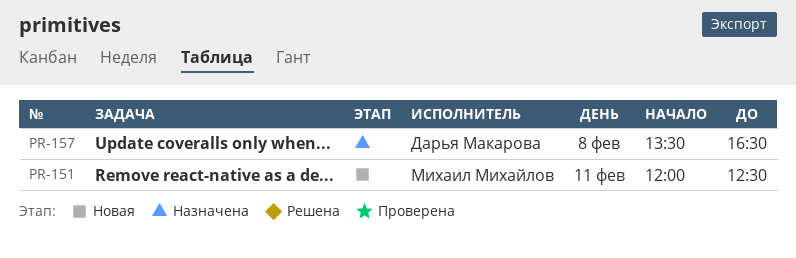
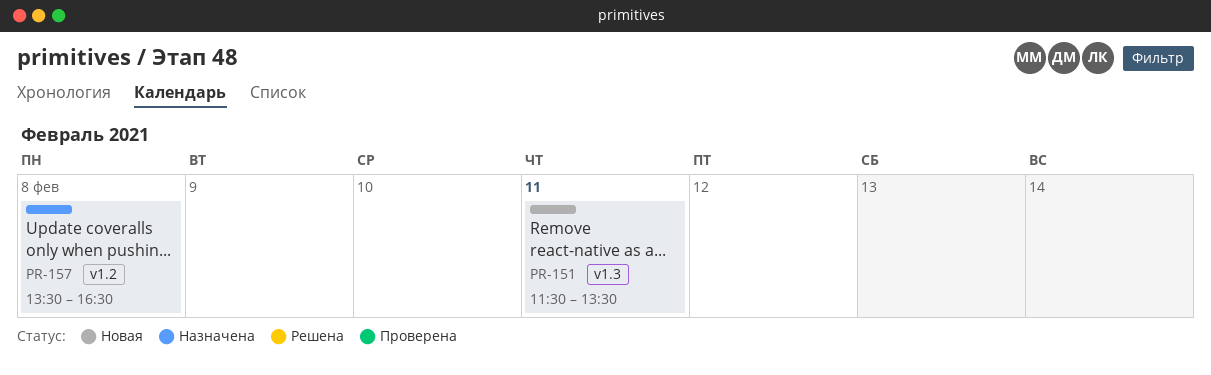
PR-151, begins: 12:00 -> 11:30
PR-151, ends: 12:30 -> 13:30

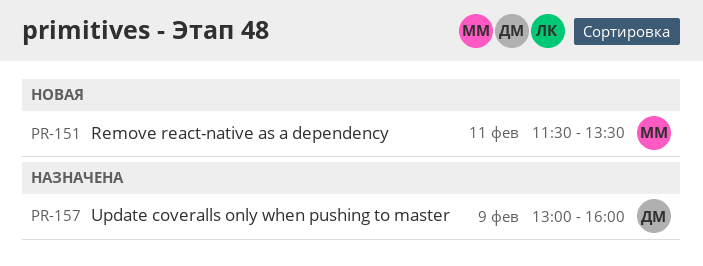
PR-157, day: Feb 8 -> Feb 9
PR-157, begins: 13:30 -> 13:00
PR-157, ends: 16:30 -> 16:00

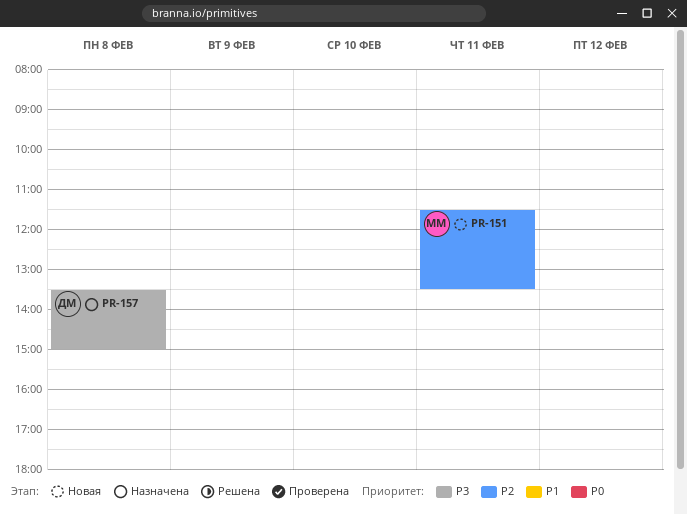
PR-157, day: Feb 9 -> Feb 8
PR-157, begins: 13:00 -> 13:30
PR-157, ends: 16:00 -> 15:00

